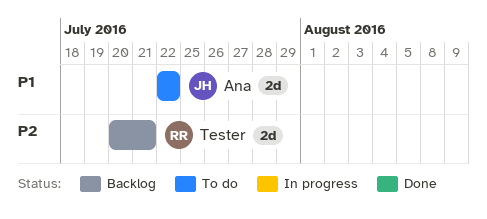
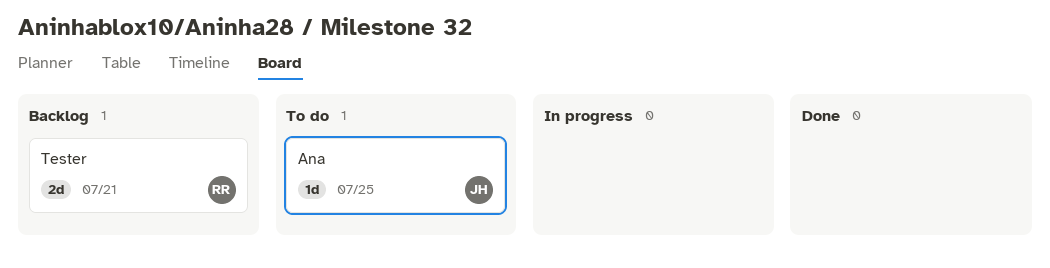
Ana, estimate: 2d -> 1d
Ana, due: Jul 22 -> Jul 25

